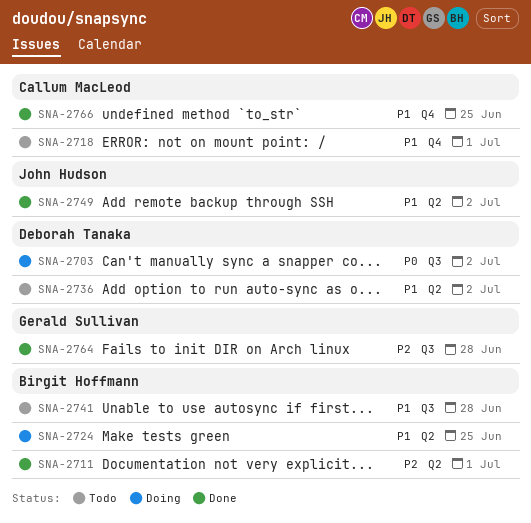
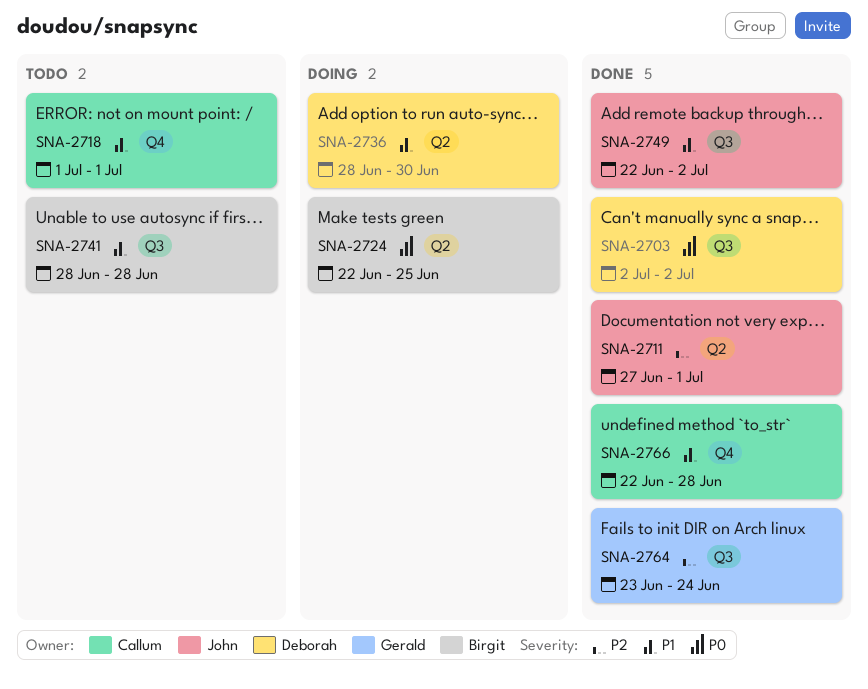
SNA-2703, status: Doing -> Done
SNA-2711, owner: Birgit Hoffmann -> John Hudson
SNA-2724, priority: P1 -> P0
SNA-2736, status: Todo -> Doing
SNA-2736, due: Jul 2 -> Jun 30
SNA-2749, label: Q2 -> Q3
SNA-2764, due: Jun 28 -> Jun 24
SNA-2766, due: Jun 25 -> Jun 28

